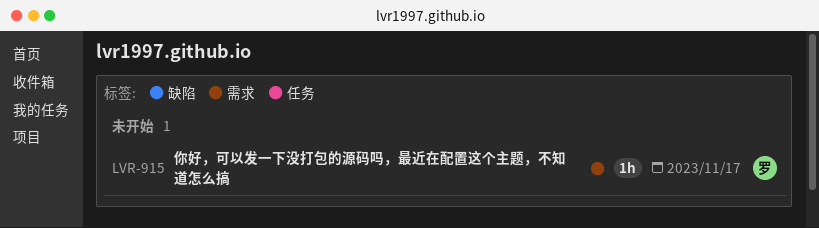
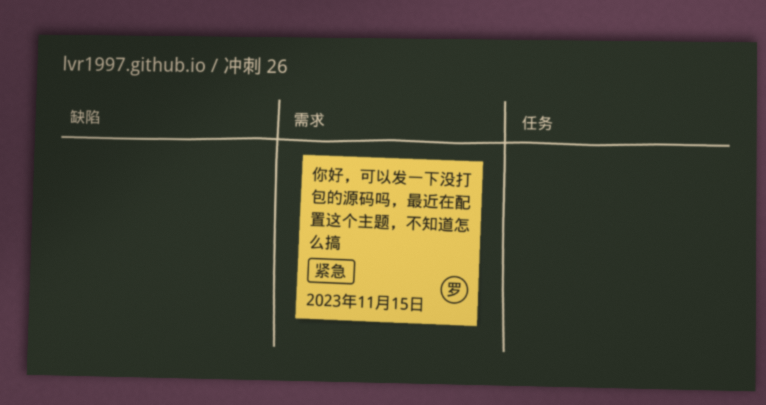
你好，可以发一下没打包的源码吗，最近在配置这个主题，不知道怎么搞, due: Nov 17 -> Nov 15

